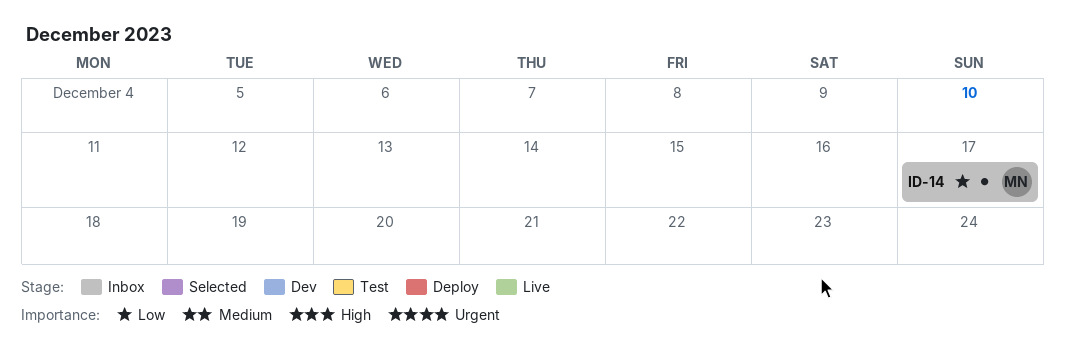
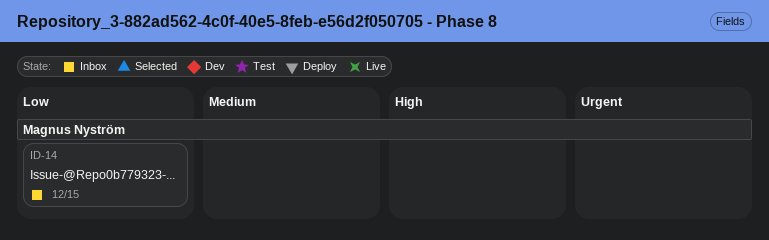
ID-14, due: Dec 17 -> Dec 15

